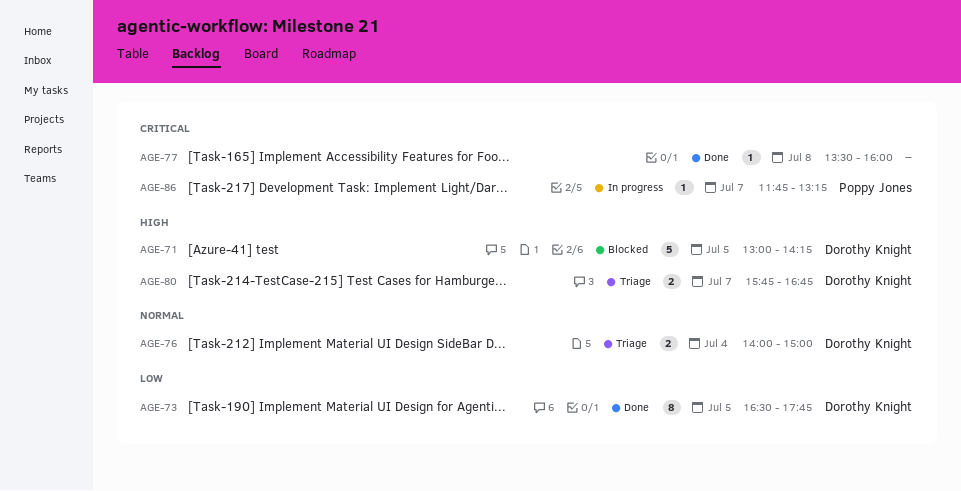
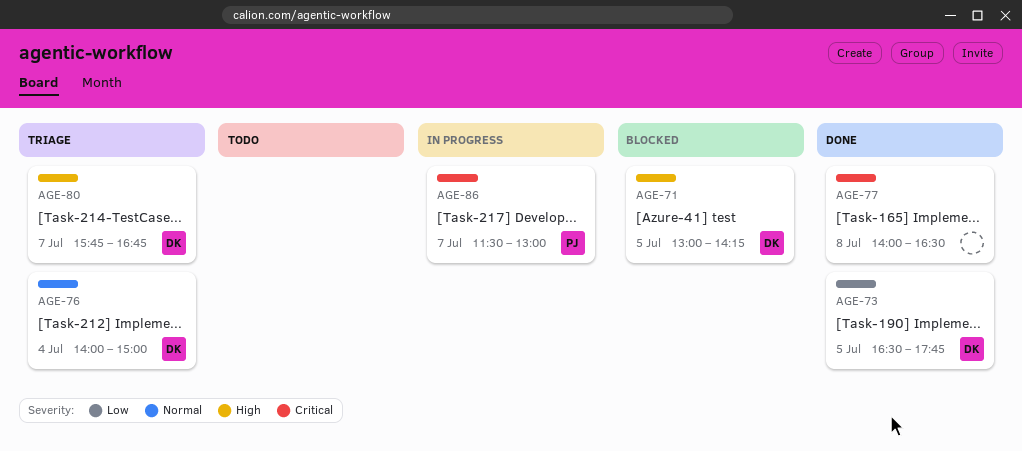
AGE-77, begins: 13:30 -> 14:00
AGE-77, ends: 16:00 -> 16:30
AGE-86, begins: 11:45 -> 11:30
AGE-86, ends: 13:15 -> 13:00

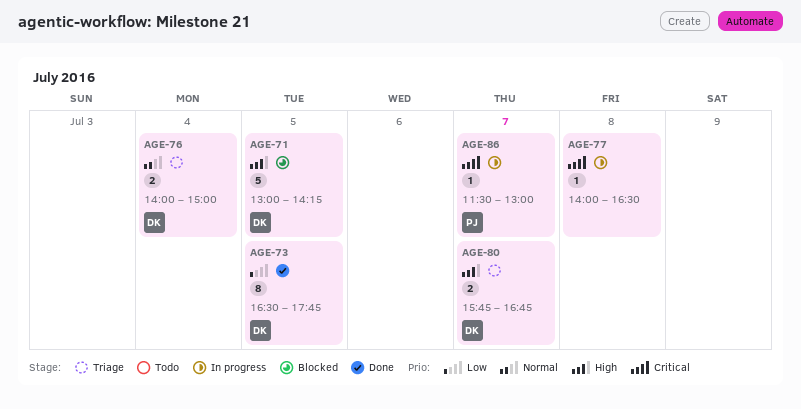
AGE-77, status: Done -> In progress

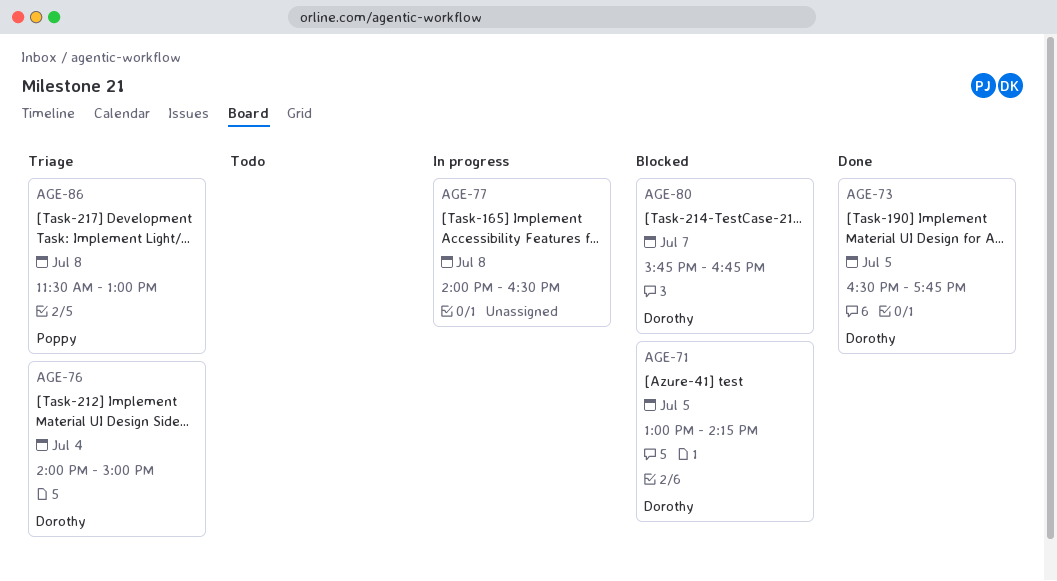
AGE-80, status: Triage -> Blocked
AGE-86, status: In progress -> Triage
AGE-86, day: Jul 7 -> Jul 8

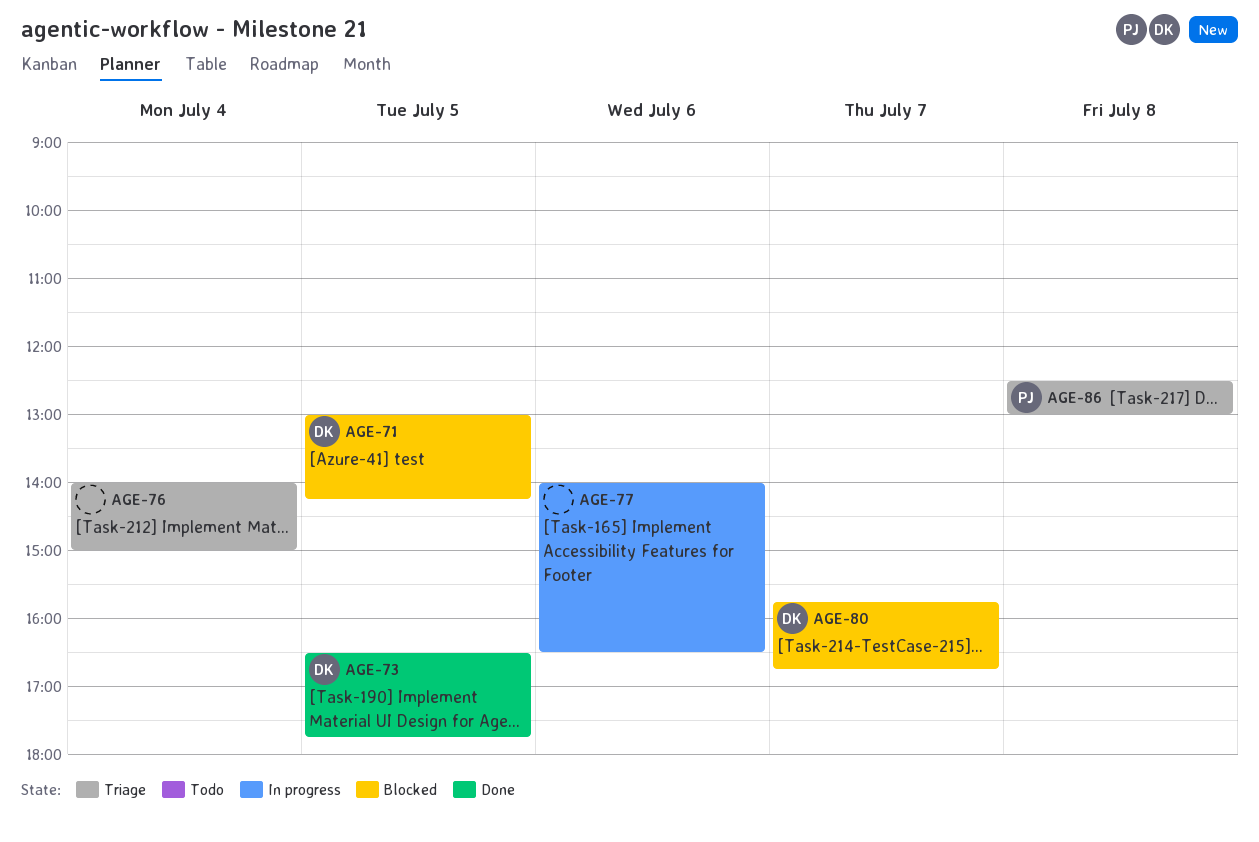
AGE-76, owner: Dorothy -> none
AGE-77, day: Jul 8 -> Jul 6
AGE-86, begins: 11:30 -> 12:30

